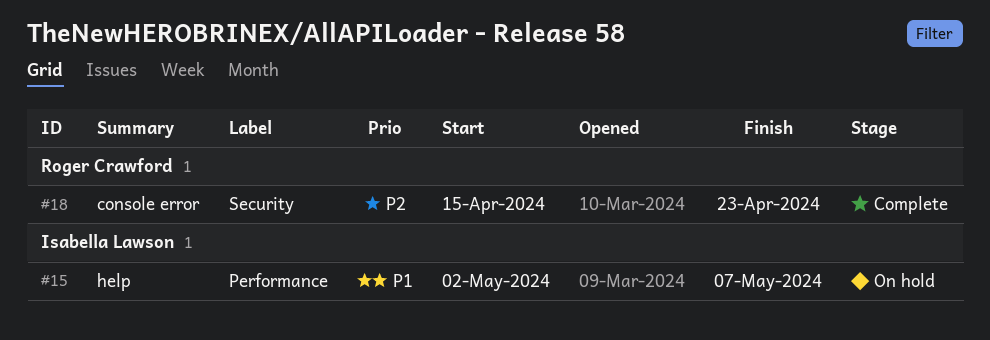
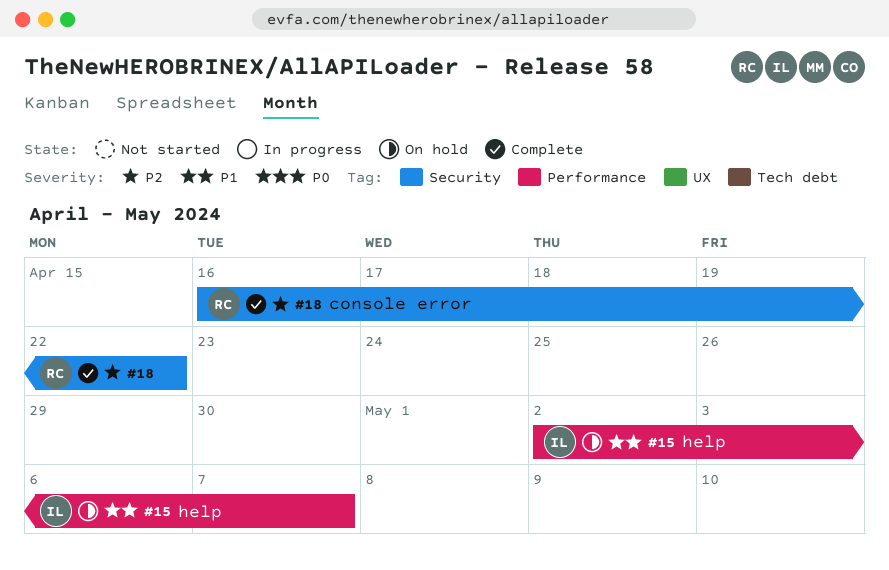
#18, start: Apr 15 -> Apr 16
#18, due: Apr 23 -> Apr 22

